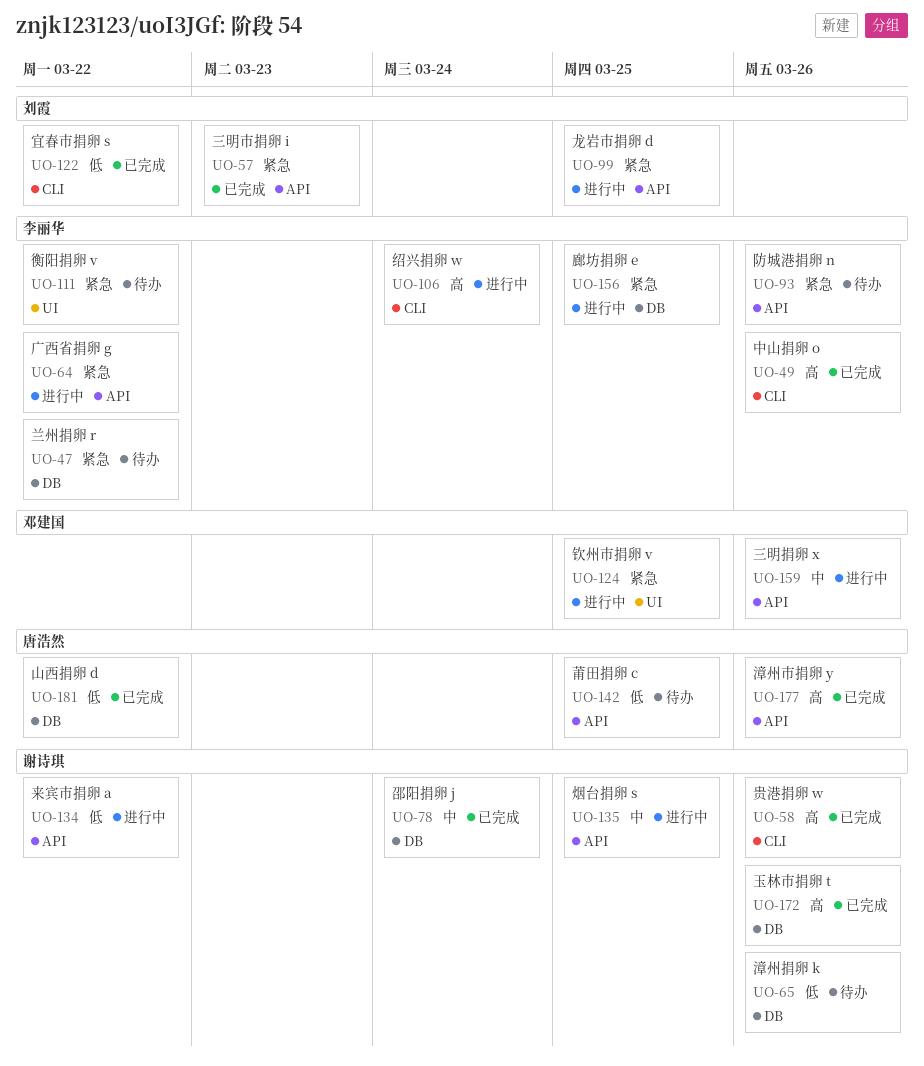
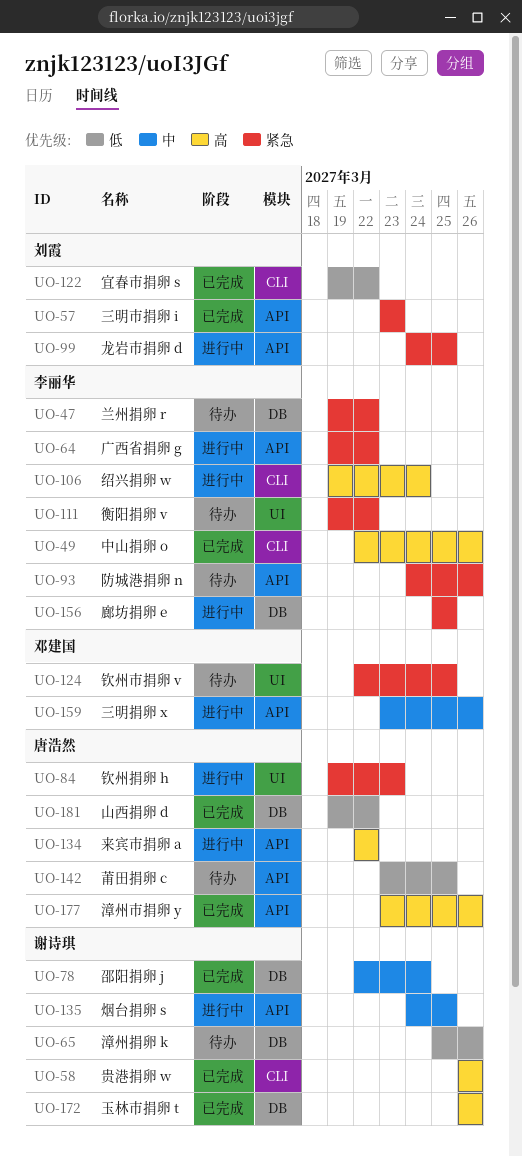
UO-84: none -> present
UO-124, status: 进行中 -> 待办
UO-134, owner: 谢诗琪 -> 唐浩然
UO-134, priority: 低 -> 高

